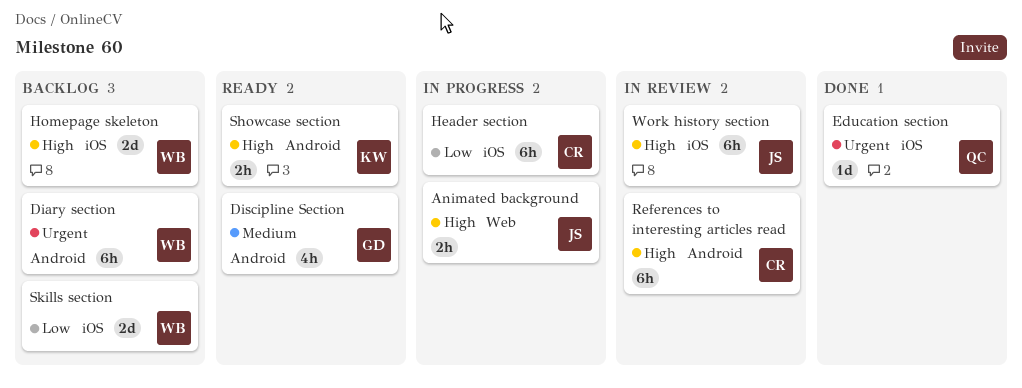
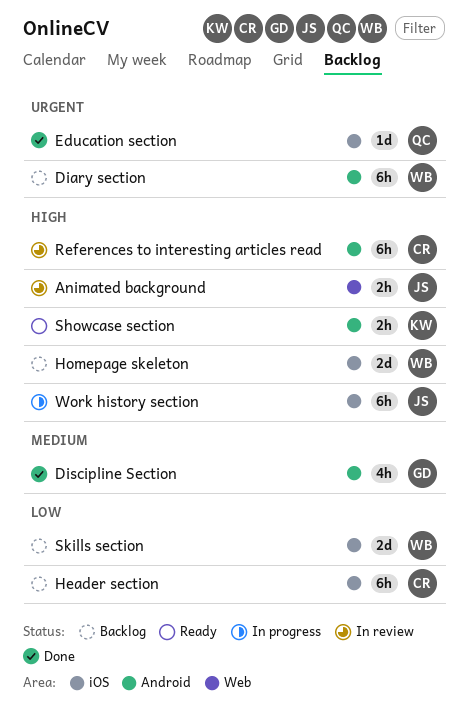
Animated background, status: In progress -> In review
Discipline Section, status: Ready -> Done
Header section, status: In progress -> Backlog
Work history section, status: In review -> In progress

